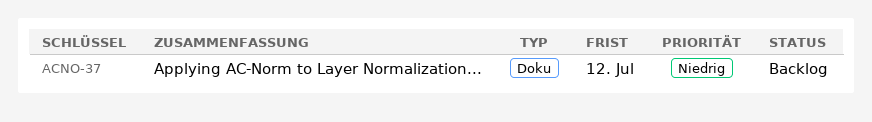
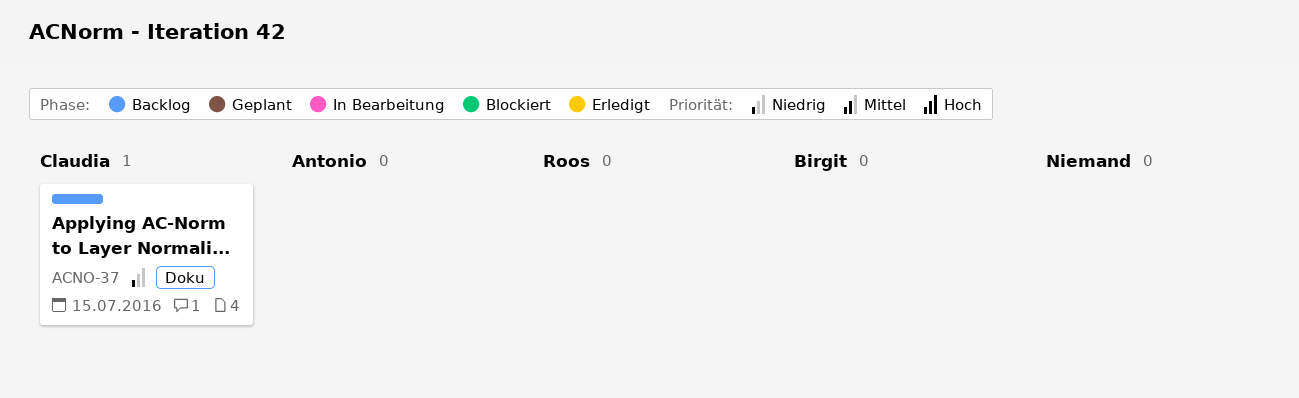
ACNO-37, due: Jul 12 -> Jul 15

